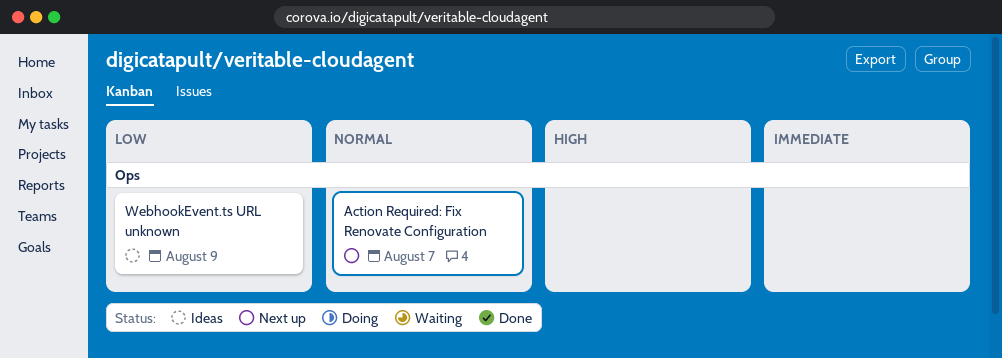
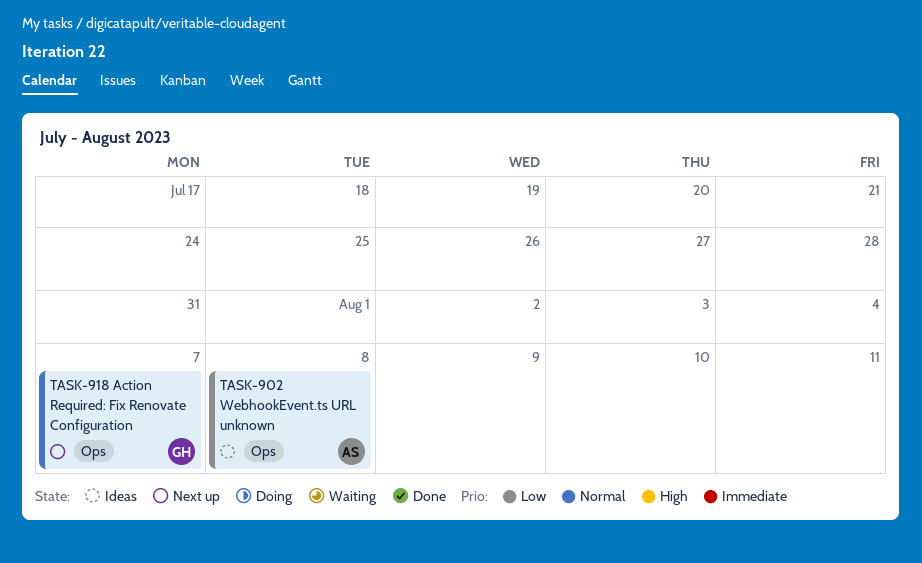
WebhookEvent.ts URL unknown, due: Aug 9 -> Aug 8

